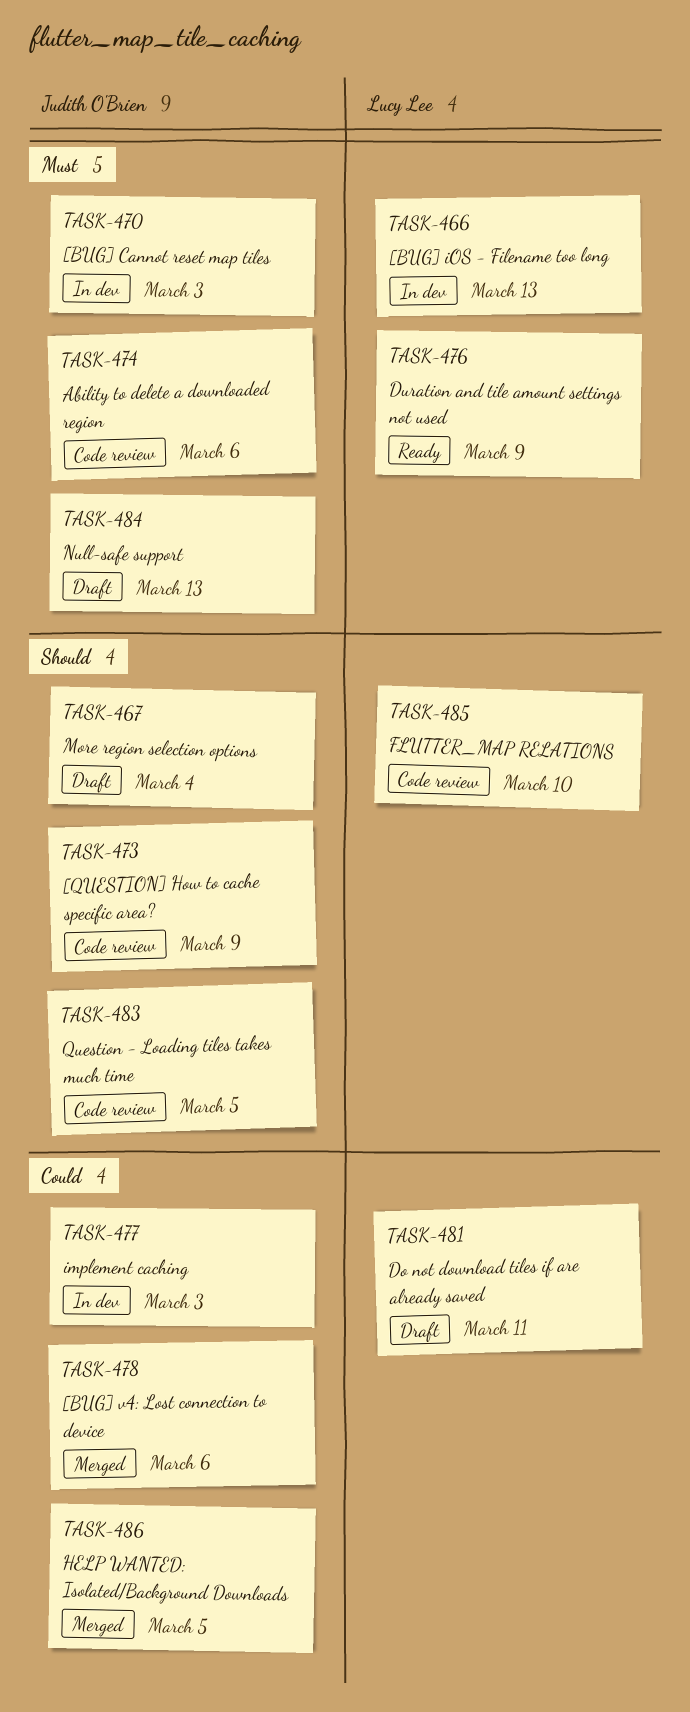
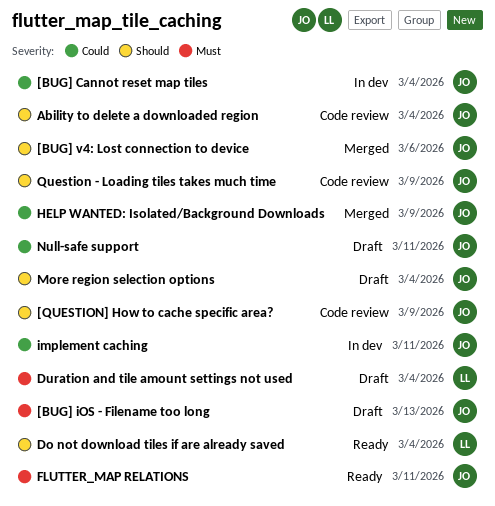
[BUG] Cannot reset map tiles, priority: Must -> Could
[BUG] Cannot reset map tiles, due: Mar 3 -> Mar 4
[BUG] iOS - Filename too long, status: In dev -> Draft
[BUG] iOS - Filename too long, owner: Lucy Lee -> Judith O'Brien
[BUG] v4: Lost connection to device, priority: Could -> Should
Ability to delete a downloaded region, priority: Must -> Should
Ability to delete a downloaded region, due: Mar 6 -> Mar 4
Do not download tiles if are already saved, status: Draft -> Ready
Do not download tiles if are already saved, priority: Could -> Should
Do not download tiles if are already saved, due: Mar 11 -> Mar 4
Duration and tile amount settings not used, status: Ready -> Draft
Duration and tile amount settings not used, due: Mar 9 -> Mar 4
FLUTTER_MAP RELATIONS, status: Code review -> Ready
FLUTTER_MAP RELATIONS, owner: Lucy Lee -> Judith O'Brien
FLUTTER_MAP RELATIONS, priority: Should -> Must
FLUTTER_MAP RELATIONS, due: Mar 10 -> Mar 11
HELP WANTED: Isolated/Background Downloads, due: Mar 5 -> Mar 9
implement caching, due: Mar 3 -> Mar 11
Null-safe support, priority: Must -> Could
Null-safe support, due: Mar 13 -> Mar 11
Question - Loading tiles takes much time, due: Mar 5 -> Mar 9

